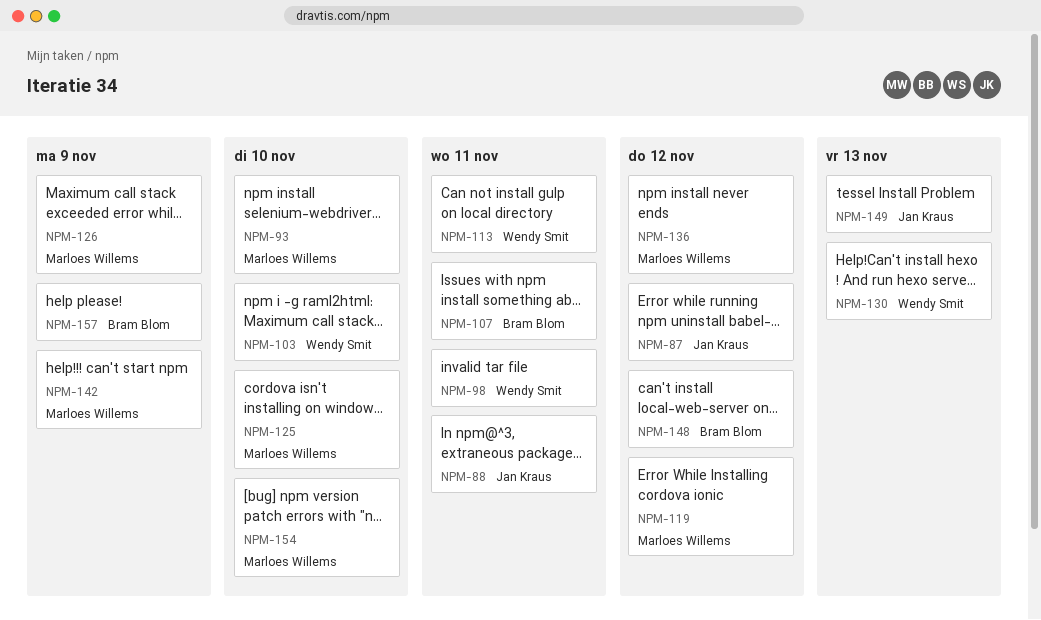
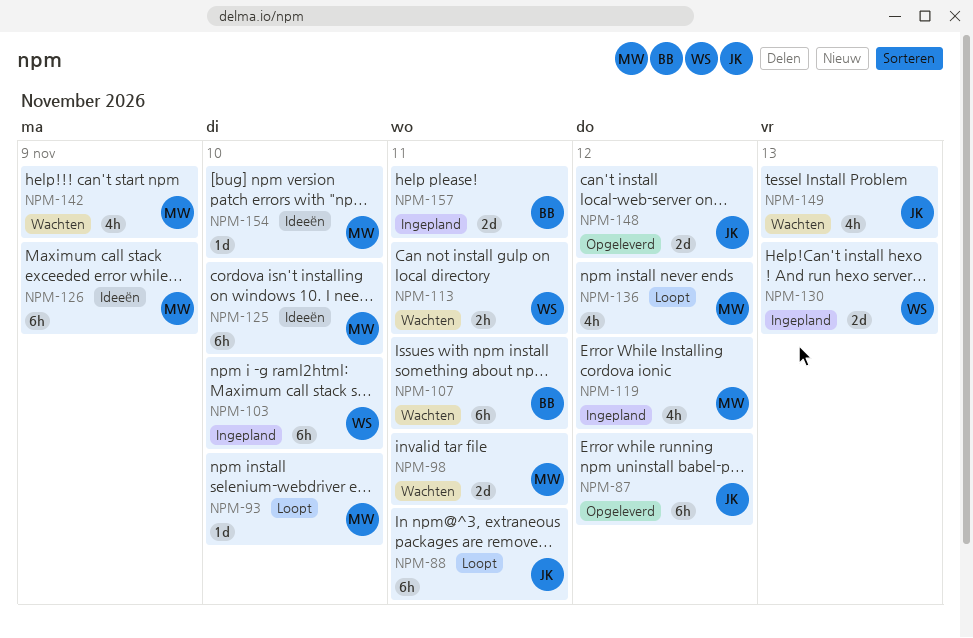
NPM-98, owner: Wendy Smit -> Marloes Willems
NPM-148, owner: Bram Blom -> Jan Kraus
NPM-157, due: Nov 9 -> Nov 11

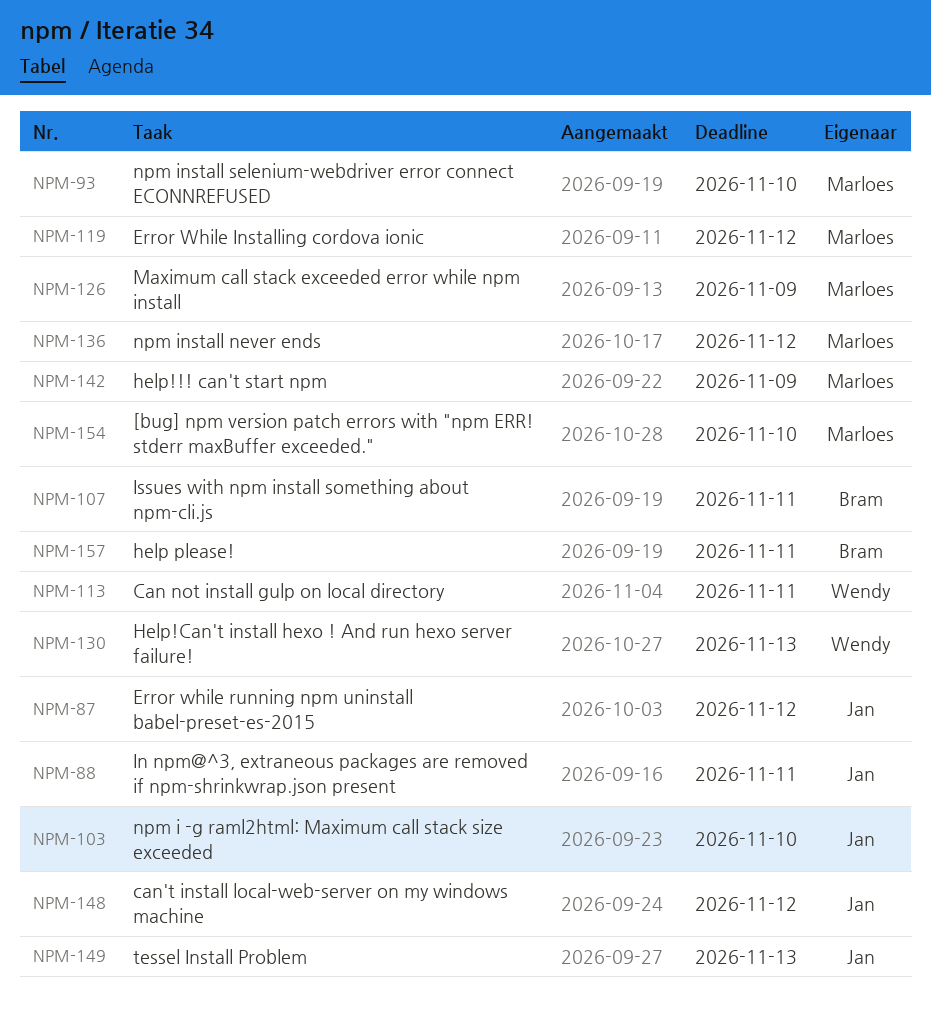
NPM-98: present -> none
NPM-103, owner: Wendy -> Jan
NPM-125: present -> none

